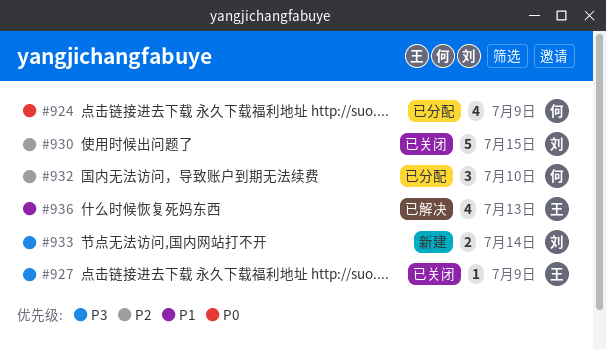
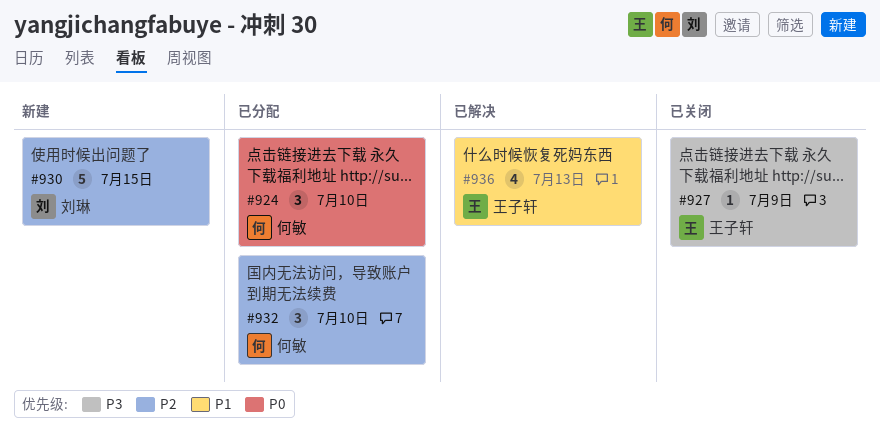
#924, estimate: 4 -> 3
#924, due: Jul 9 -> Jul 10
#930, status: 已关闭 -> 新建
#933: present -> none

